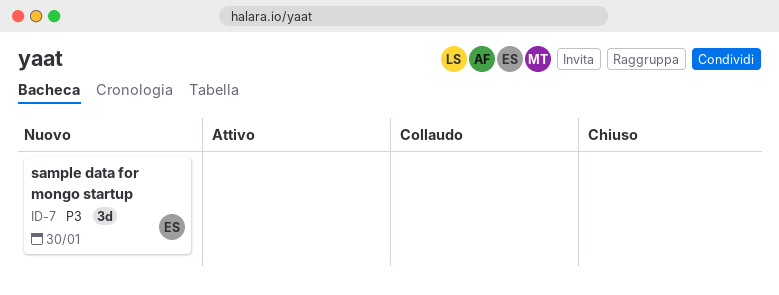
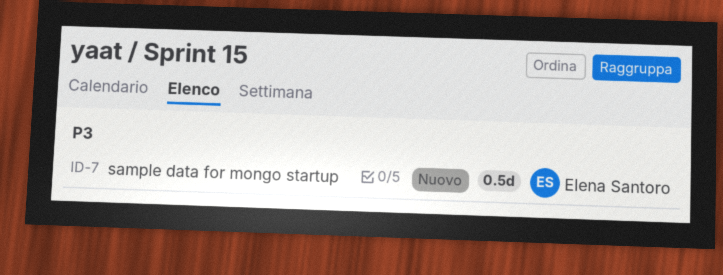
ID-7, estimate: 3d -> 0.5d

